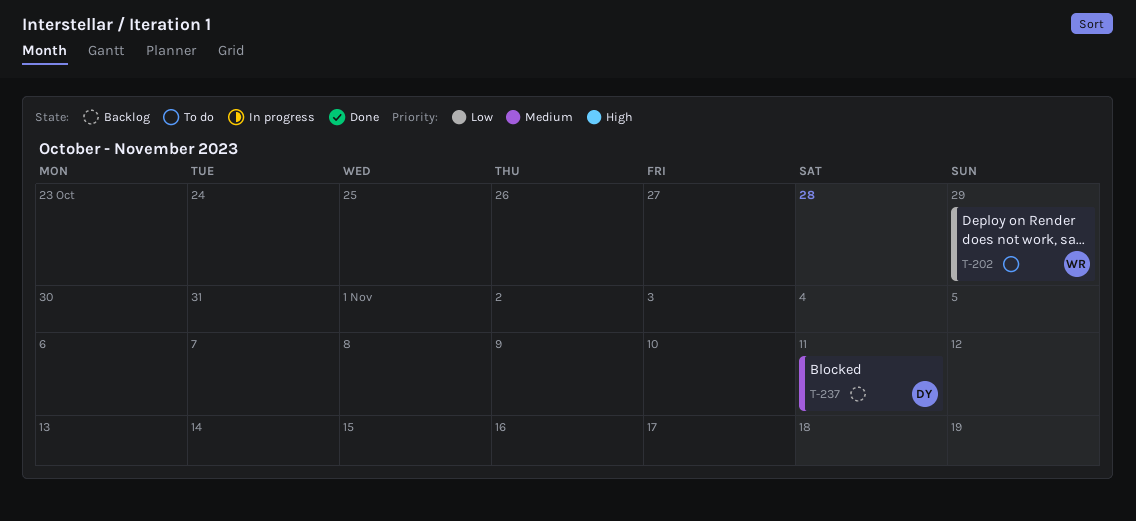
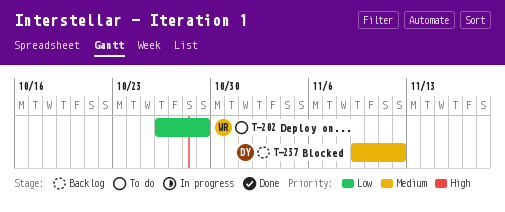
T-237, due: Nov 11 -> Nov 12

